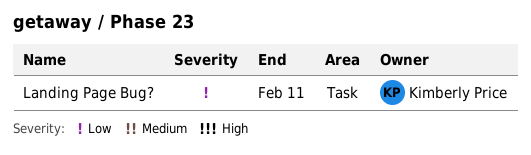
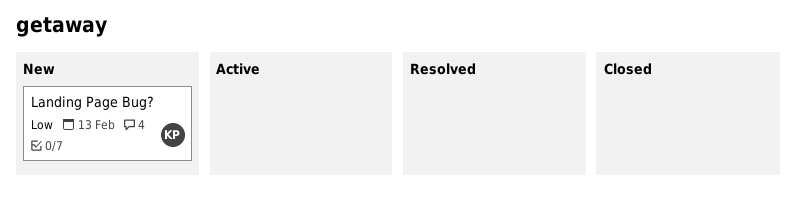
Landing Page Bug?, due: Feb 11 -> Feb 13

